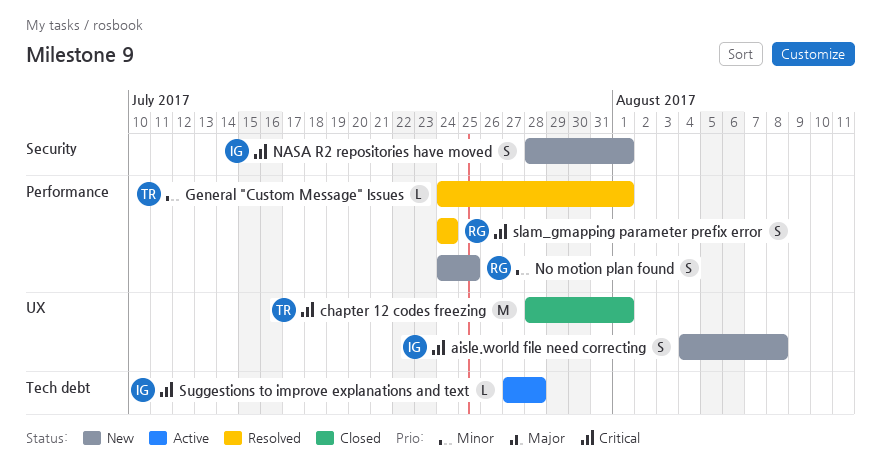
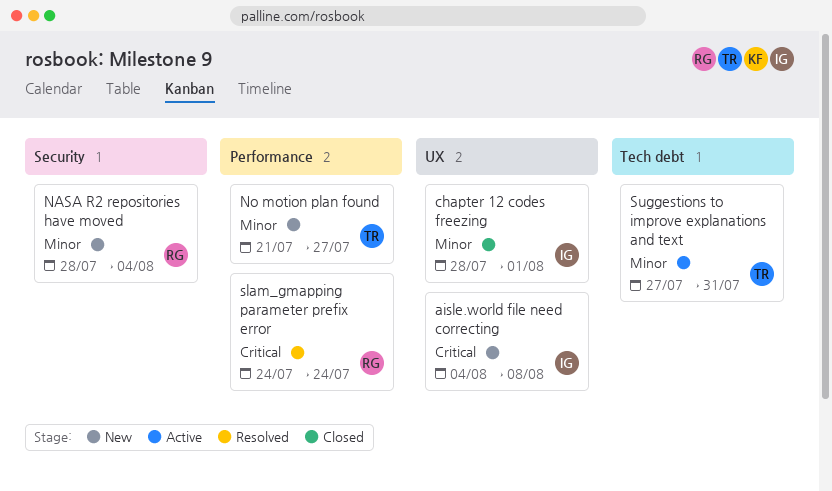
chapter 12 codes freezing, owner: TR -> IG
chapter 12 codes freezing, priority: Critical -> Minor
General "Custom Message" Issues: present -> none
NASA R2 repositories have moved, owner: IG -> RG
NASA R2 repositories have moved, priority: Critical -> Minor
NASA R2 repositories have moved, due: Aug 1 -> Aug 4
No motion plan found, owner: RG -> TR
No motion plan found, start: Jul 24 -> Jul 21
No motion plan found, due: Jul 25 -> Jul 27
Suggestions to improve explanations and text, owner: IG -> TR
Suggestions to improve explanations and text, priority: Critical -> Minor
Suggestions to improve explanations and text, due: Jul 28 -> Jul 31

